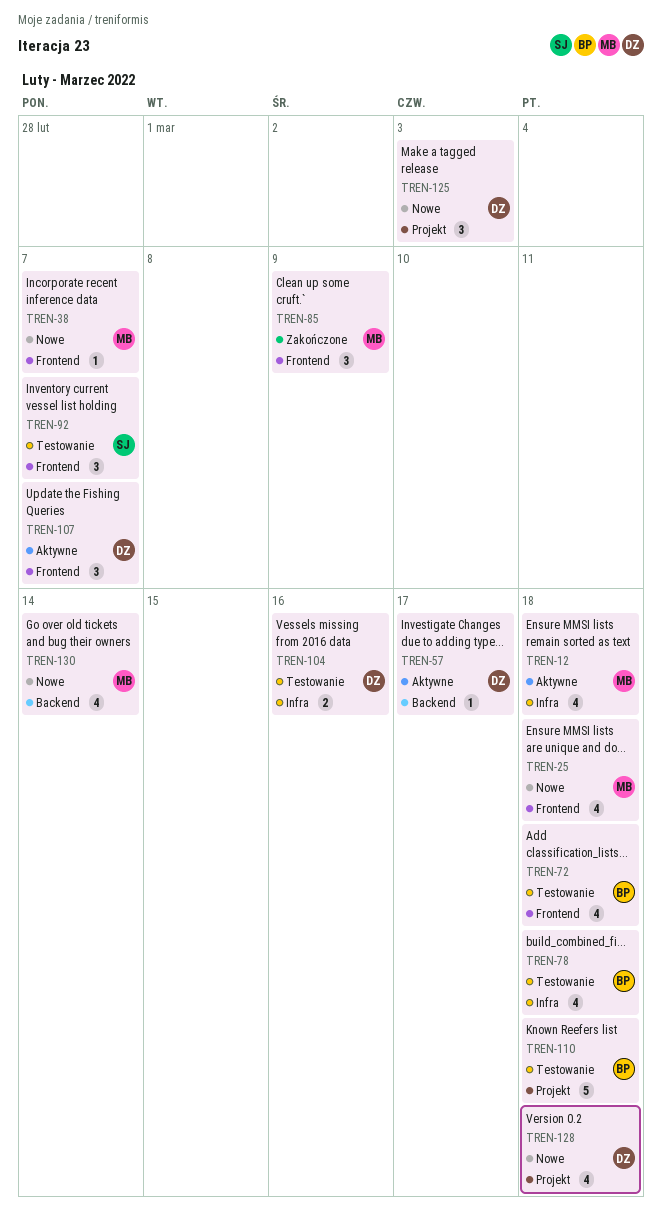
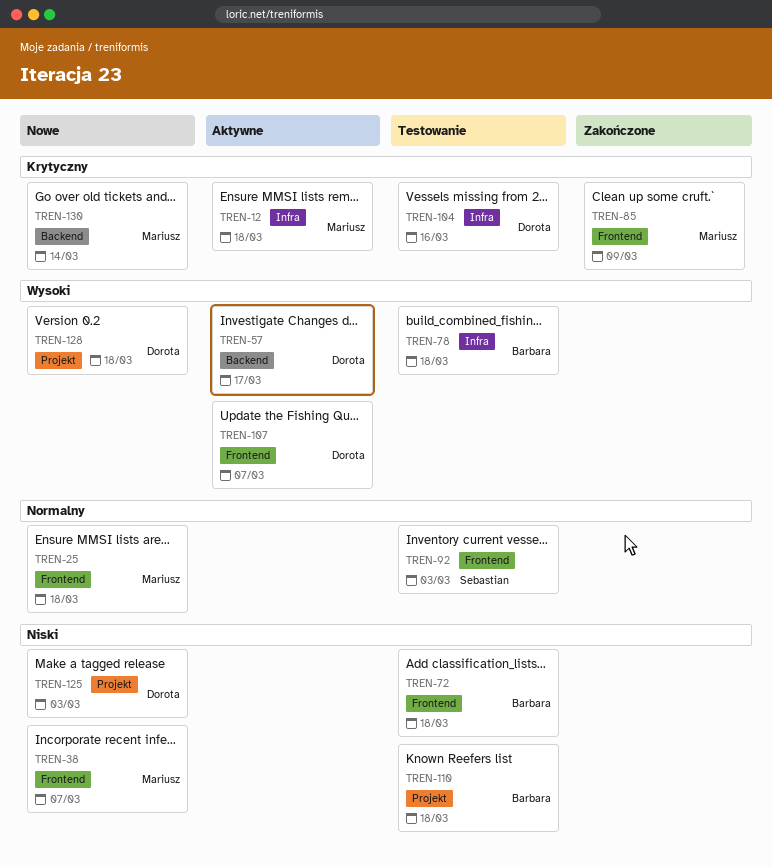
TREN-92, due: Mar 7 -> Mar 3

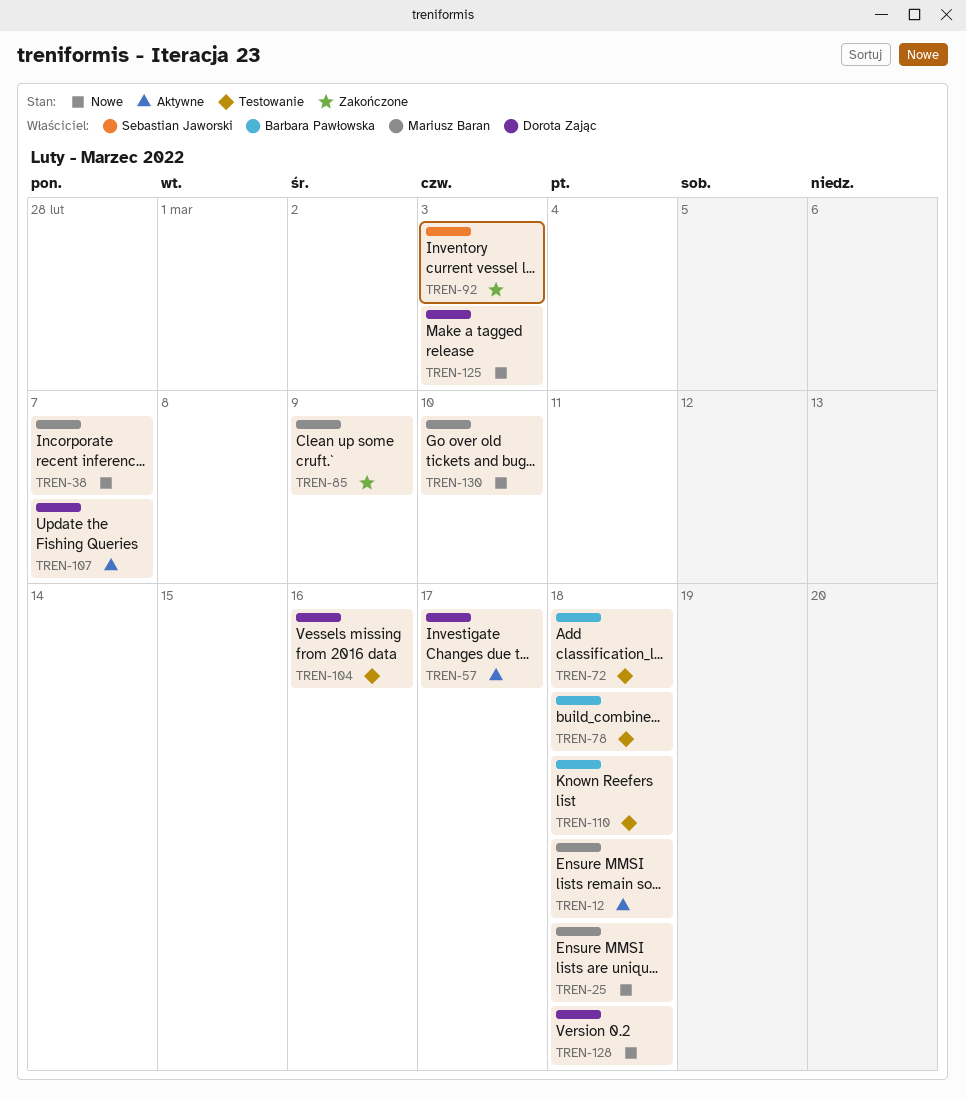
TREN-92, status: Testowanie -> Zakończone
TREN-130, due: Mar 14 -> Mar 10

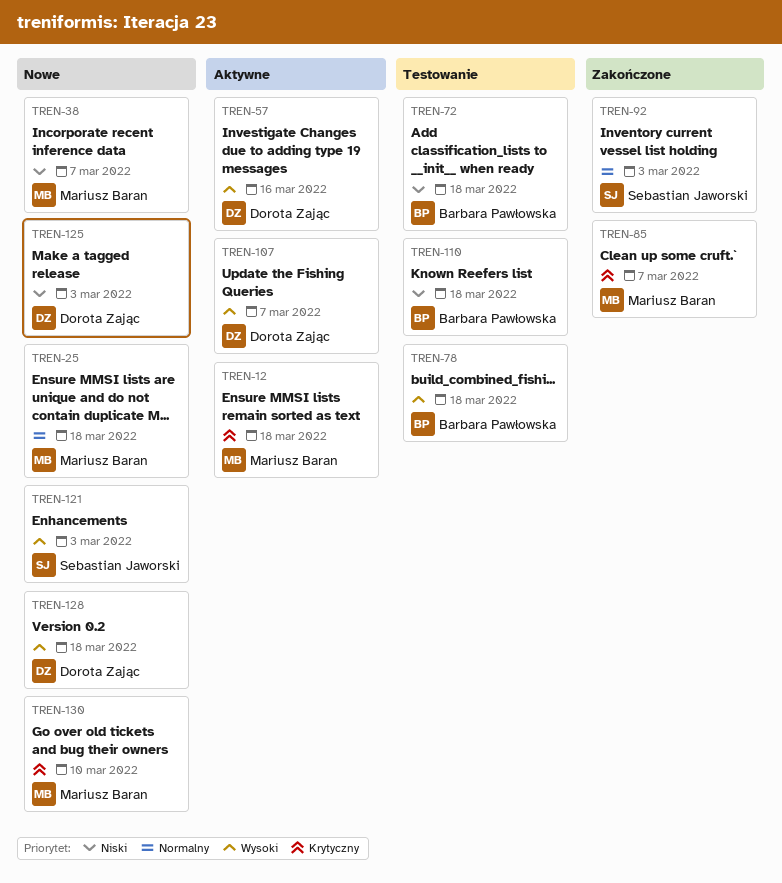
TREN-57, due: Mar 17 -> Mar 16
TREN-85, due: Mar 9 -> Mar 7
TREN-104: present -> none
TREN-121: none -> present

